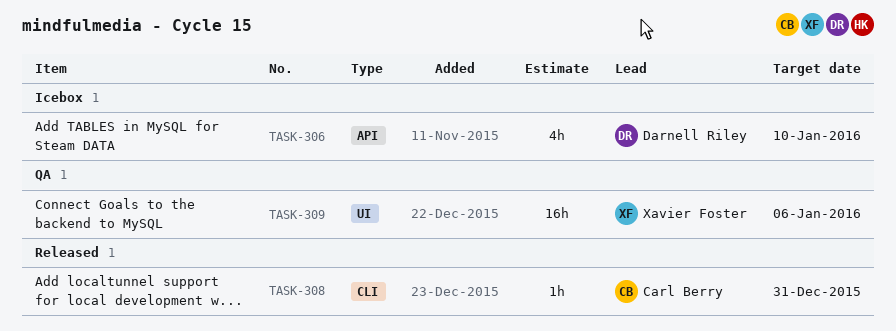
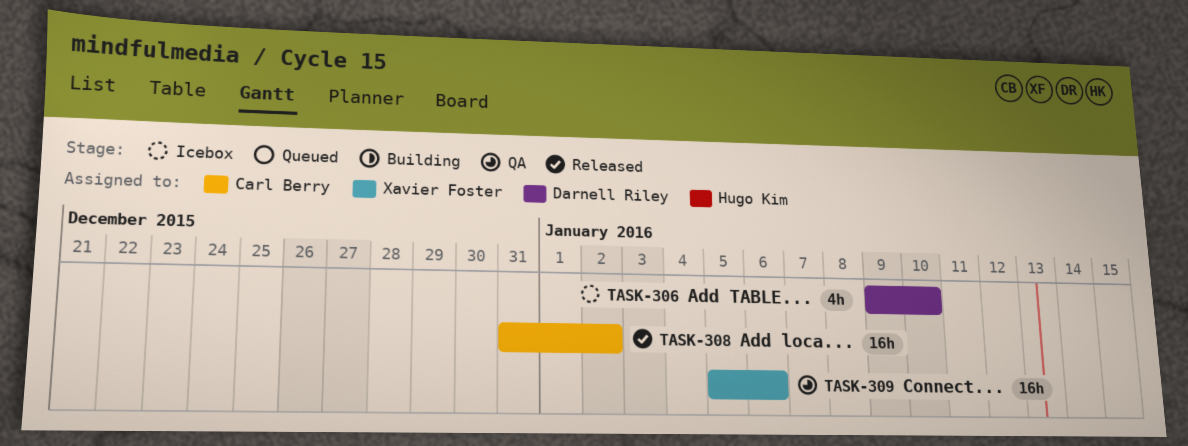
TASK-308, estimate: 1h -> 16h
TASK-308, due: Dec 31 -> Jan 2

